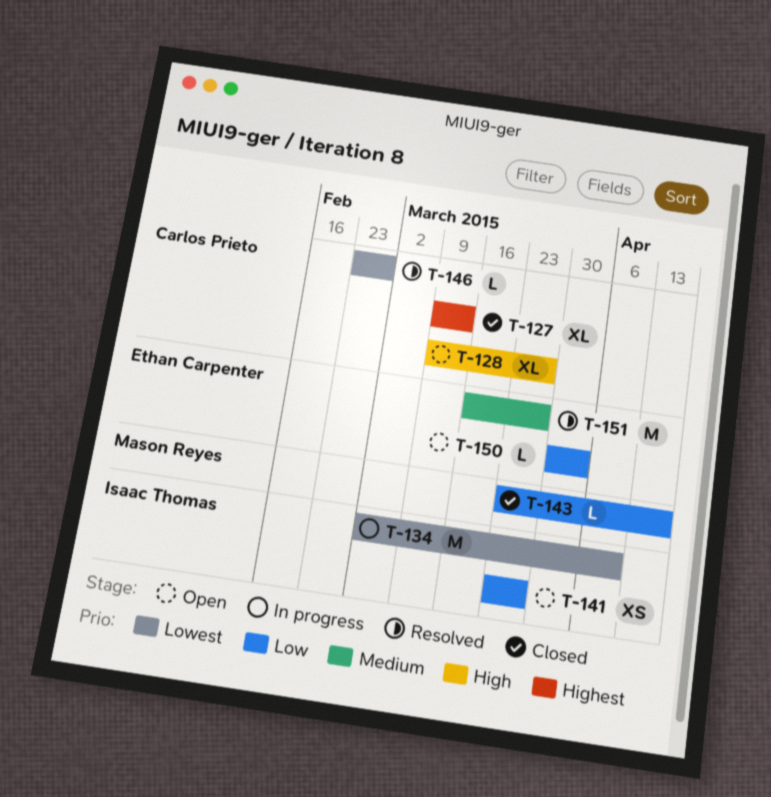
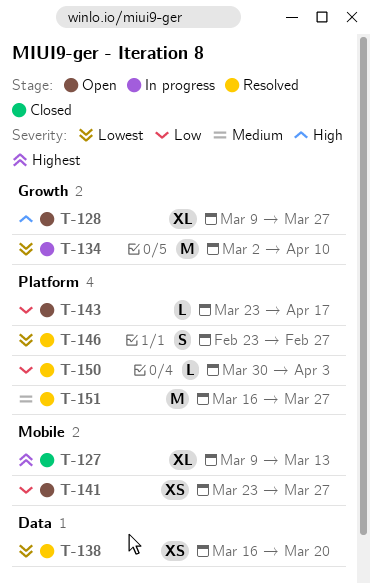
T-138: none -> present
T-143, status: Closed -> Open
T-146, estimate: L -> S
T-150, status: Open -> Resolved

